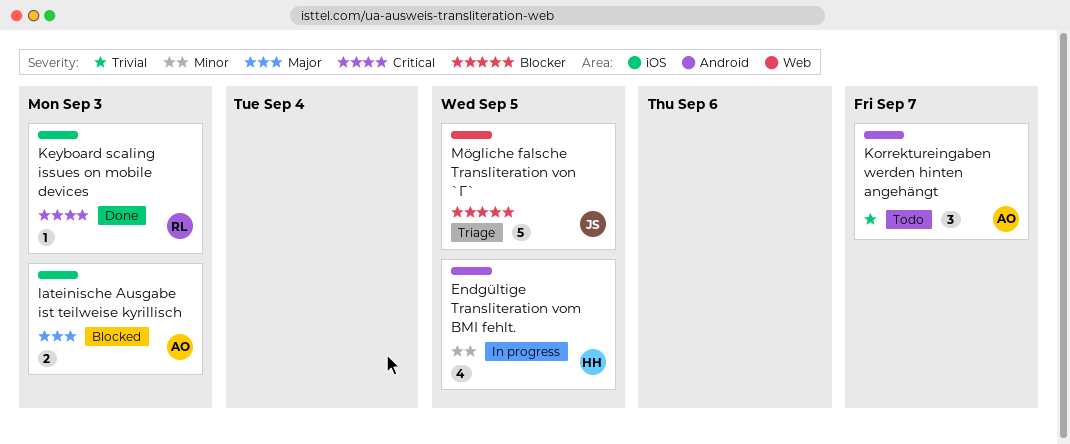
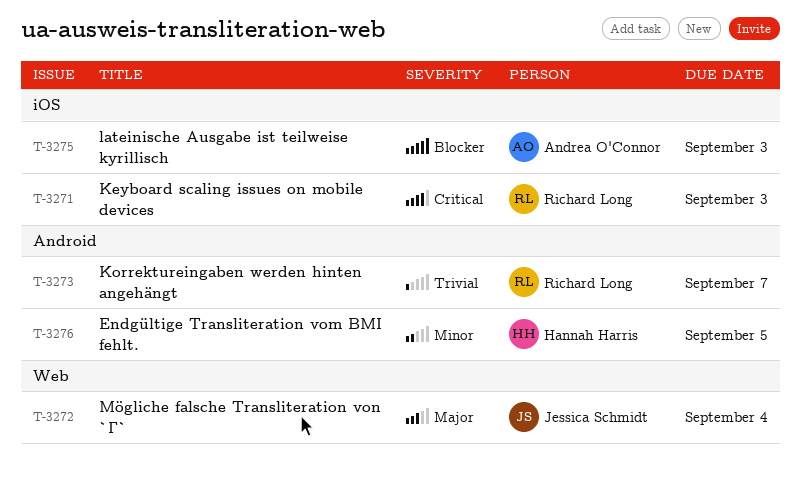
Korrektureingaben werden hinten angehängt, owner: Andrea O'Connor -> Richard Long
lateinische Ausgabe ist teilweise kyrillisch, priority: Major -> Blocker
Mögliche falsche Transliteration von `Г`, priority: Blocker -> Major
Mögliche falsche Transliteration von `Г`, due: Sep 5 -> Sep 4

